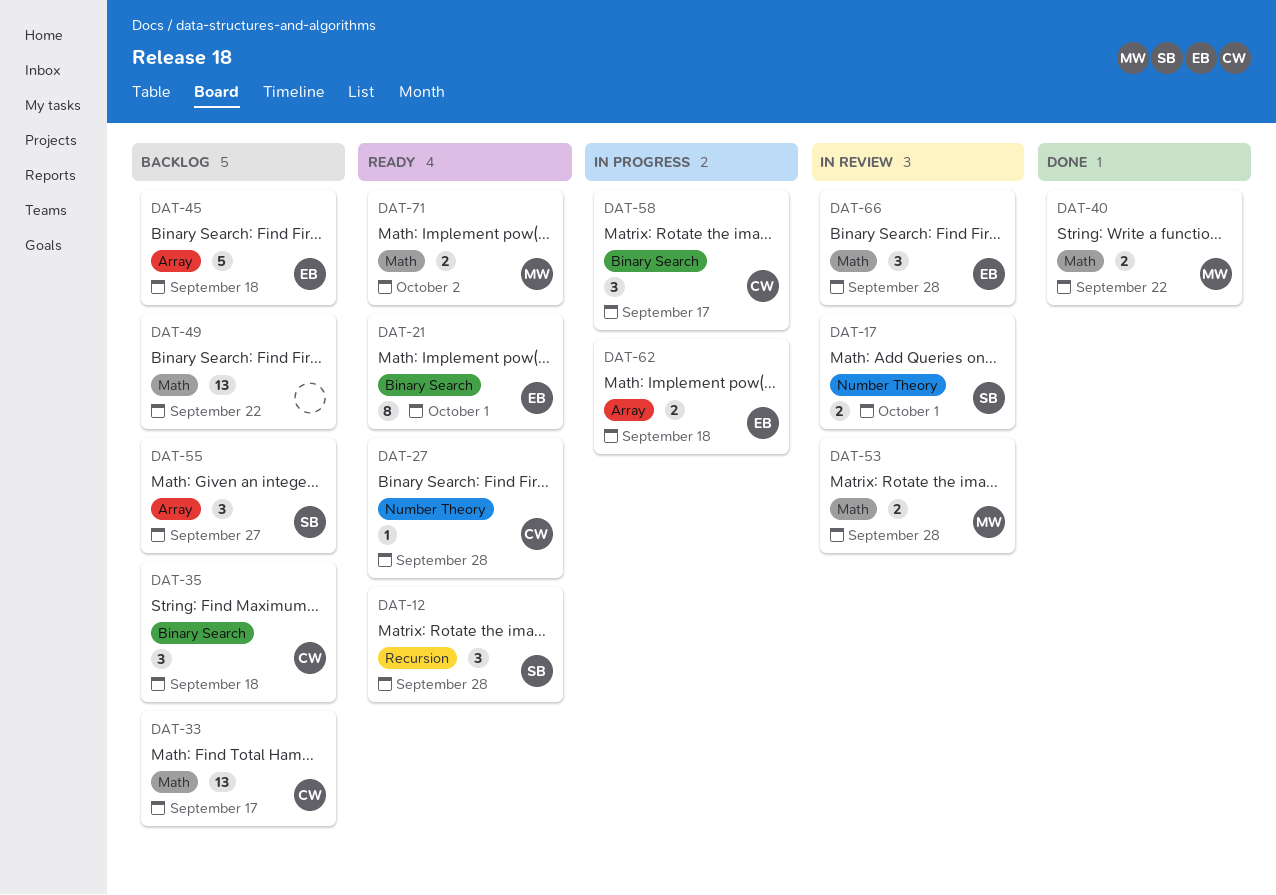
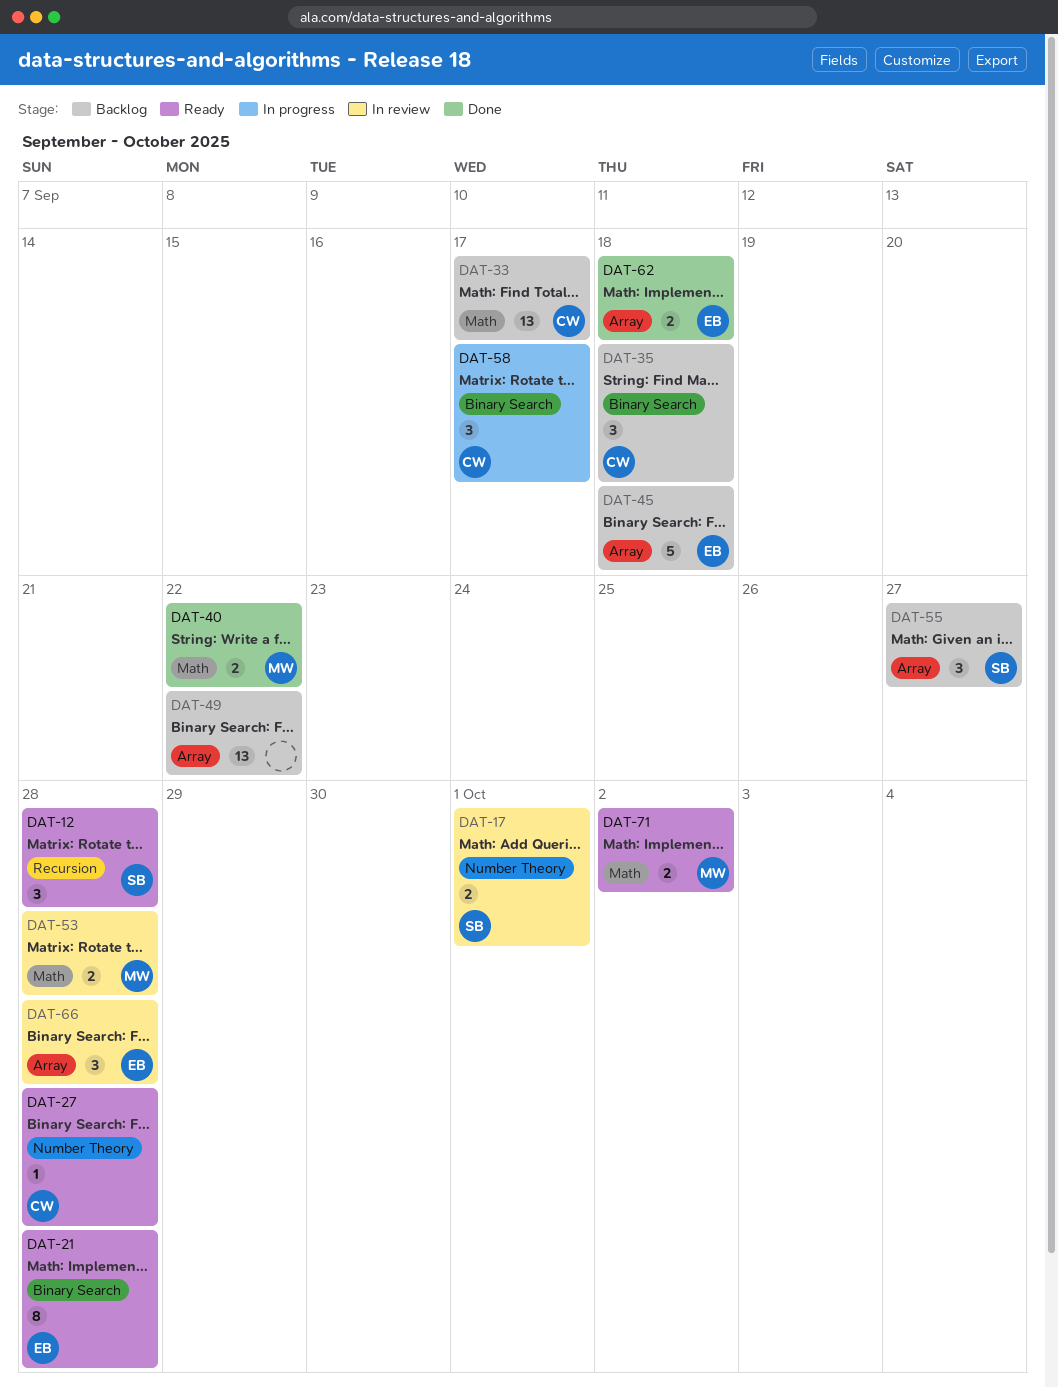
DAT-21, due: Oct 1 -> Sep 28
DAT-49, label: Math -> Array
DAT-62, status: In progress -> Done
DAT-66, label: Math -> Array

